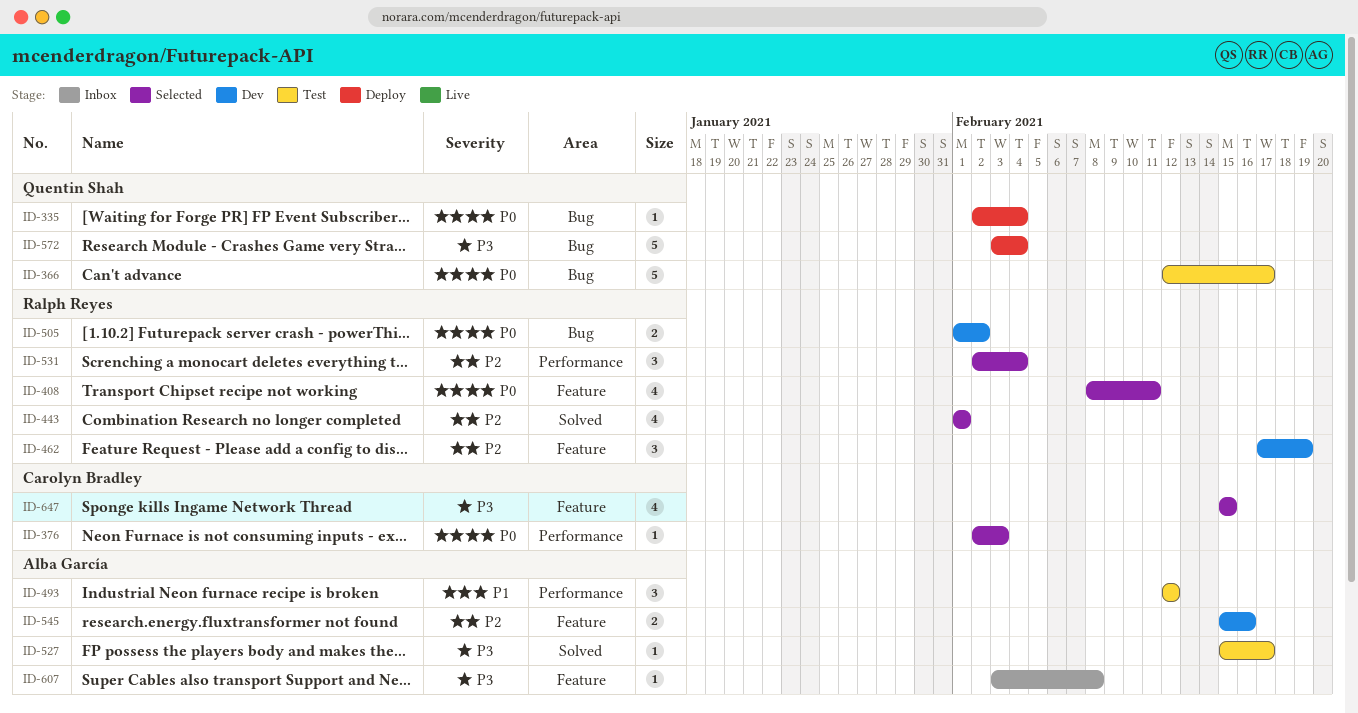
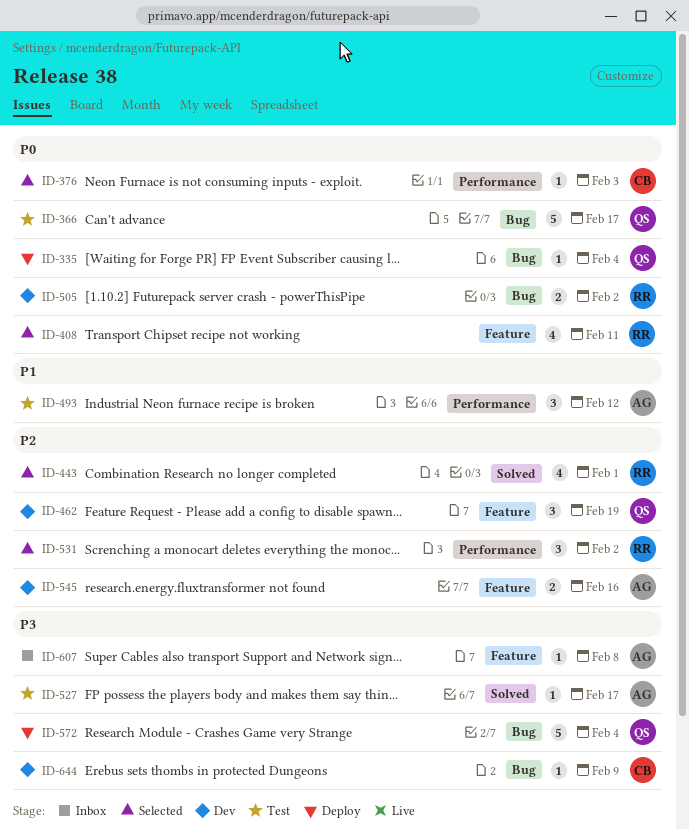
ID-462, owner: Ralph Reyes -> Quentin Shah
ID-531, due: Feb 4 -> Feb 2
ID-644: none -> present
ID-647: present -> none

